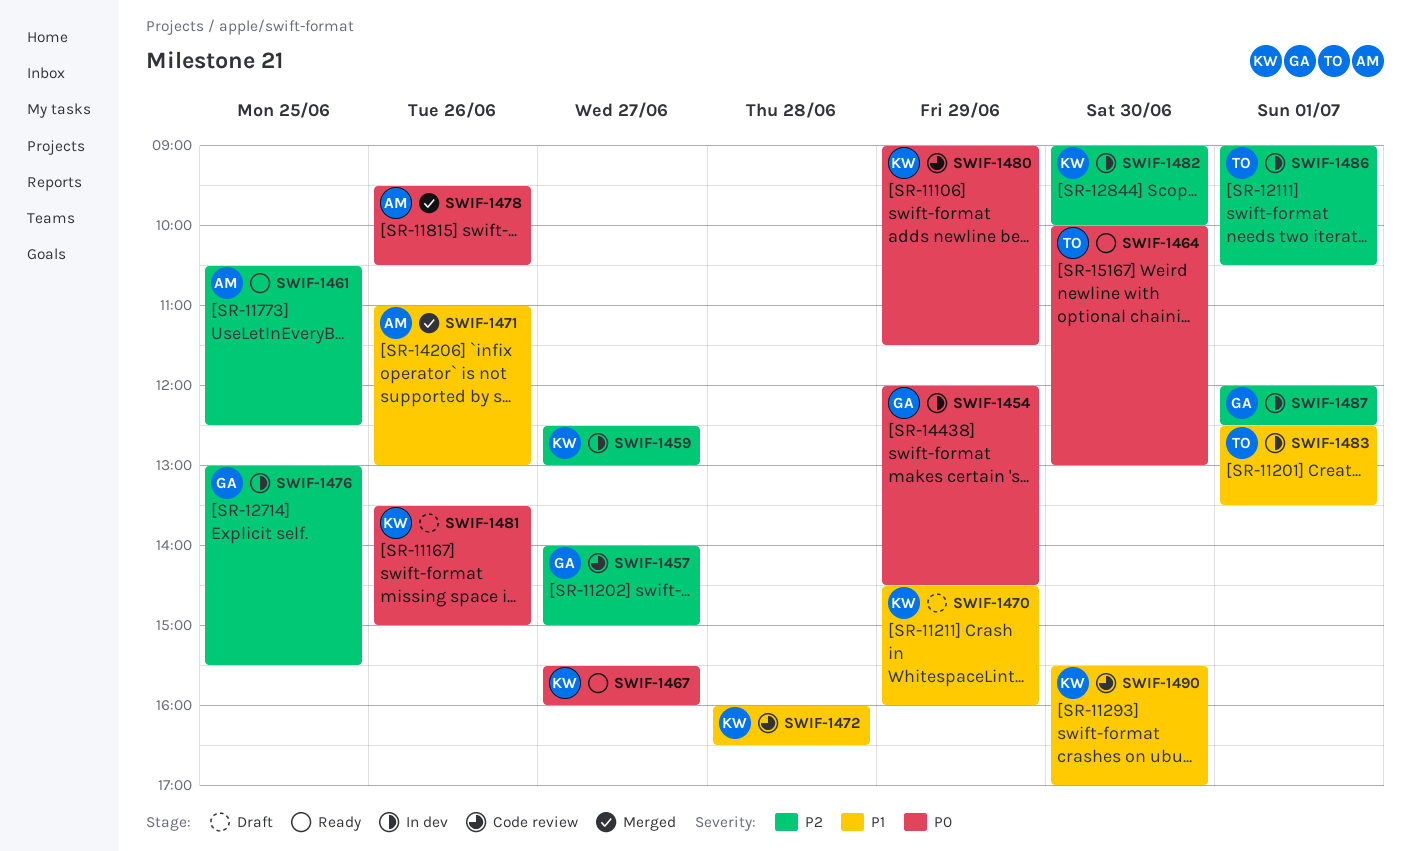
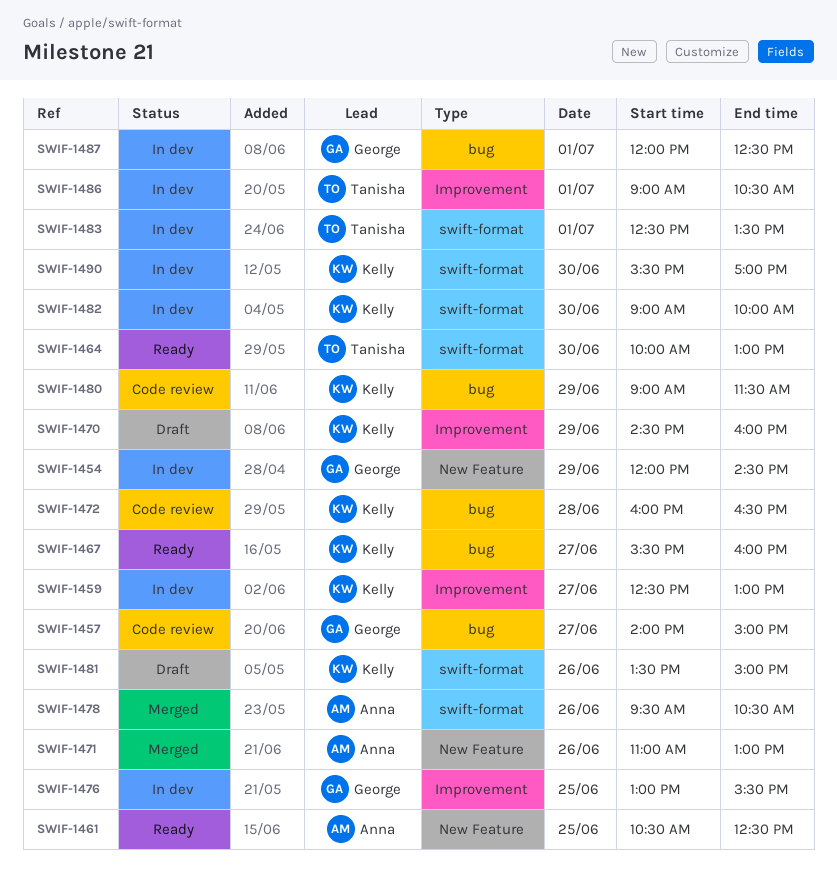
SWIF-1490, status: Code review -> In dev

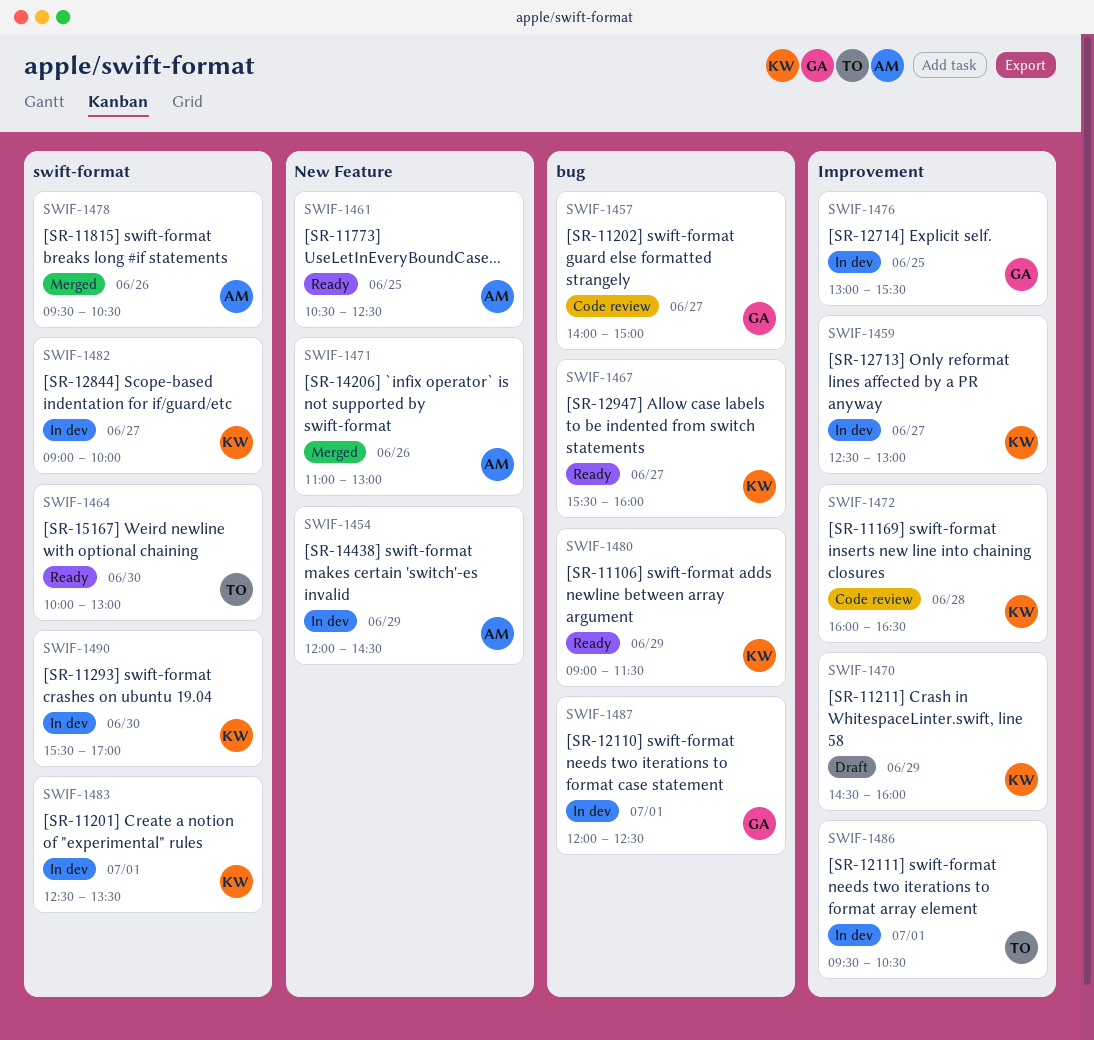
SWIF-1454, owner: George -> Anna
SWIF-1472, label: bug -> Improvement
SWIF-1480, status: Code review -> Ready
SWIF-1481: present -> none
SWIF-1482, day: Jun 30 -> Jun 27
SWIF-1483, owner: Tanisha -> Kelly
SWIF-1486, begins: 09:00 -> 09:30

